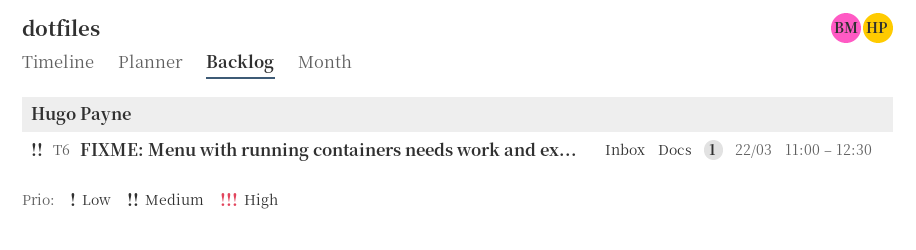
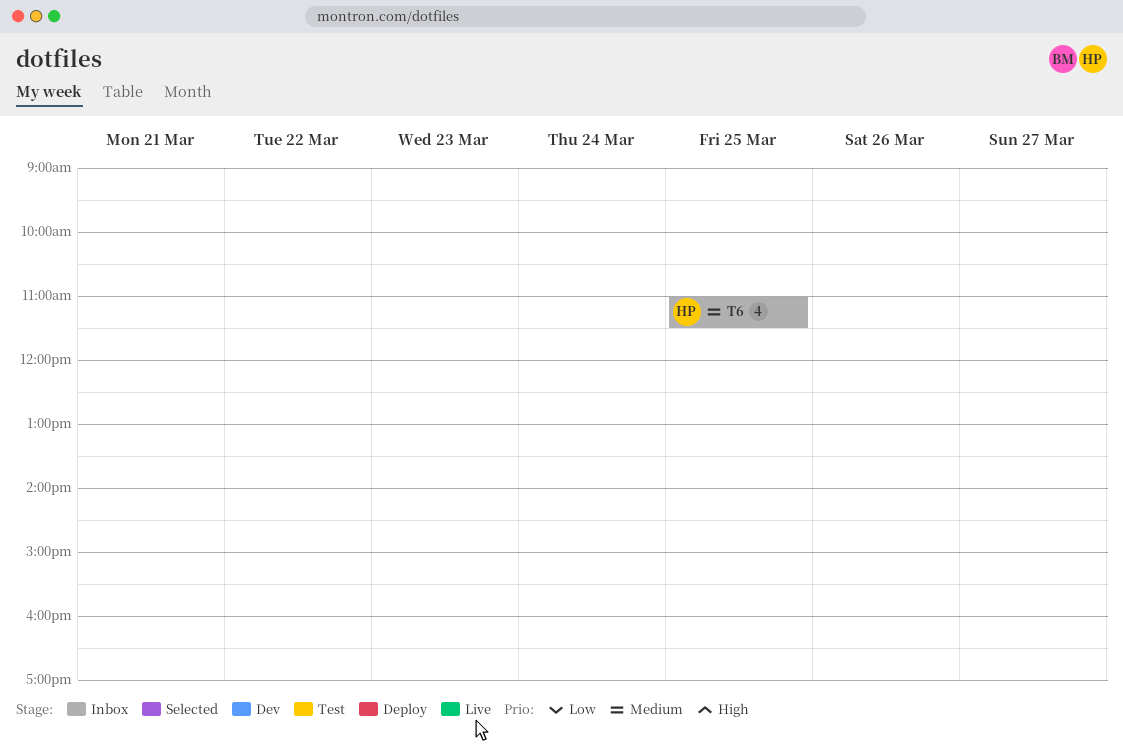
T6, estimate: 1 -> 4
T6, day: Mar 22 -> Mar 25
T6, ends: 12:30 -> 11:30

